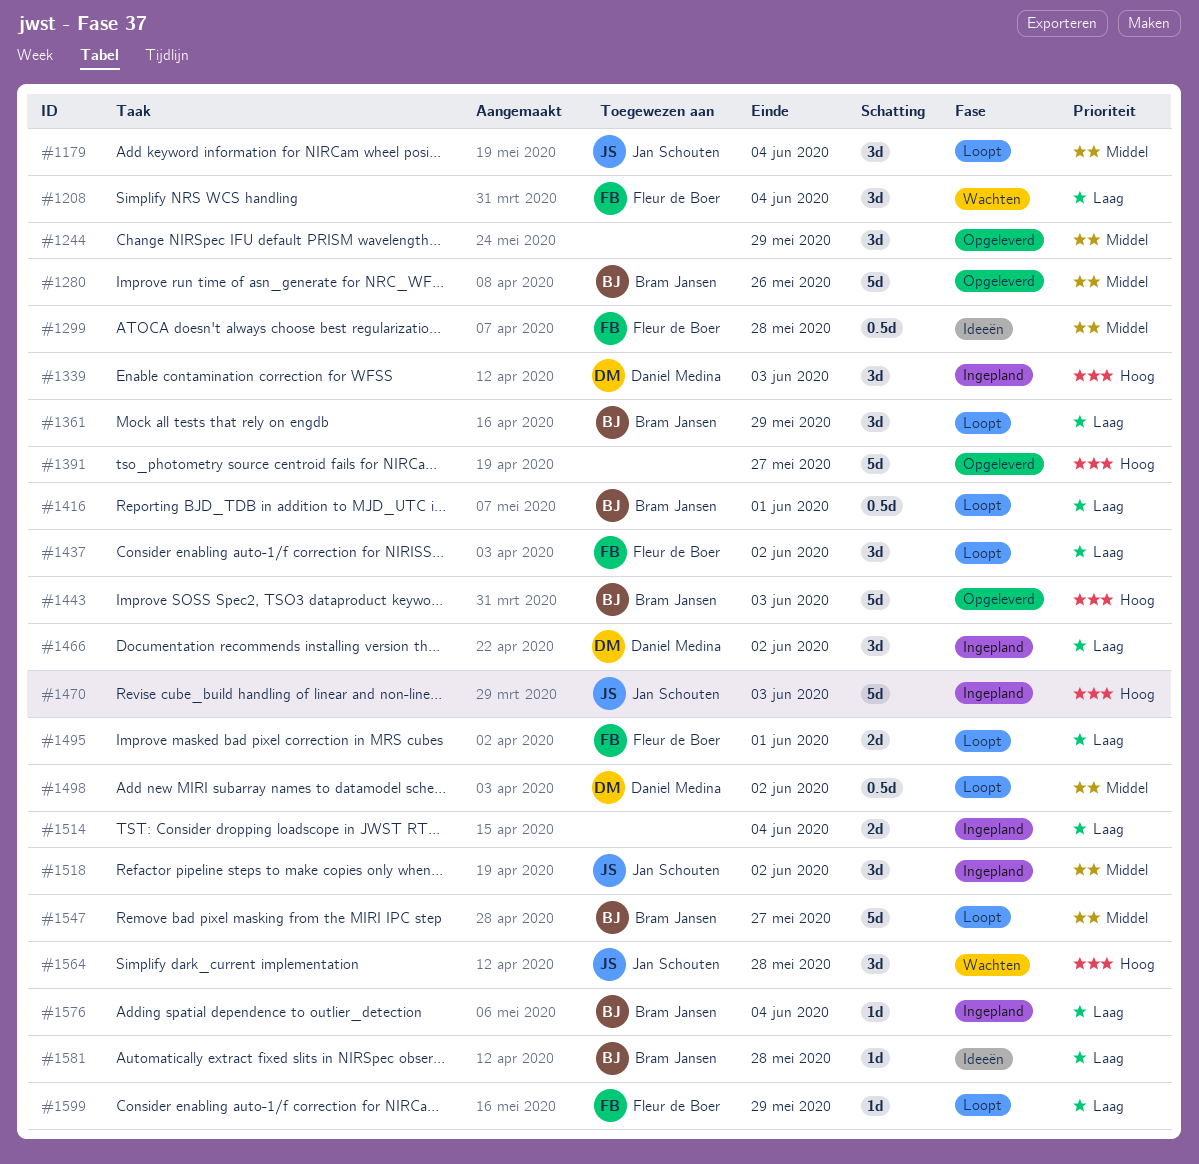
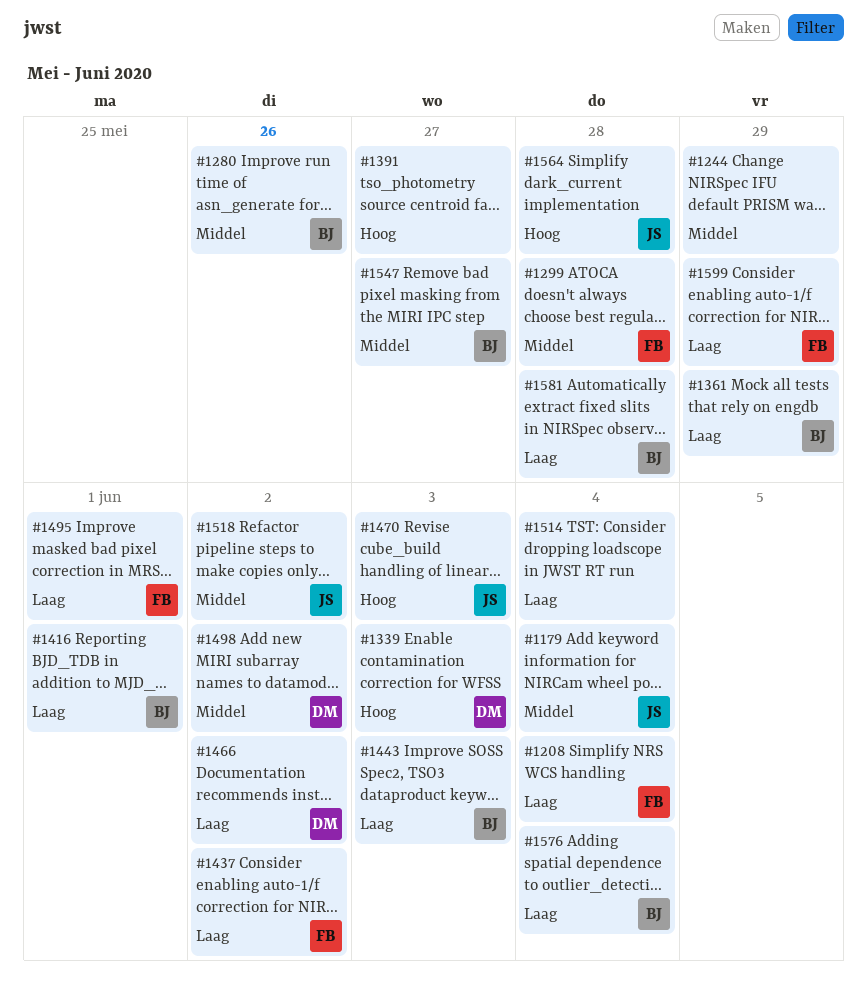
#1443, priority: Hoog -> Laag

